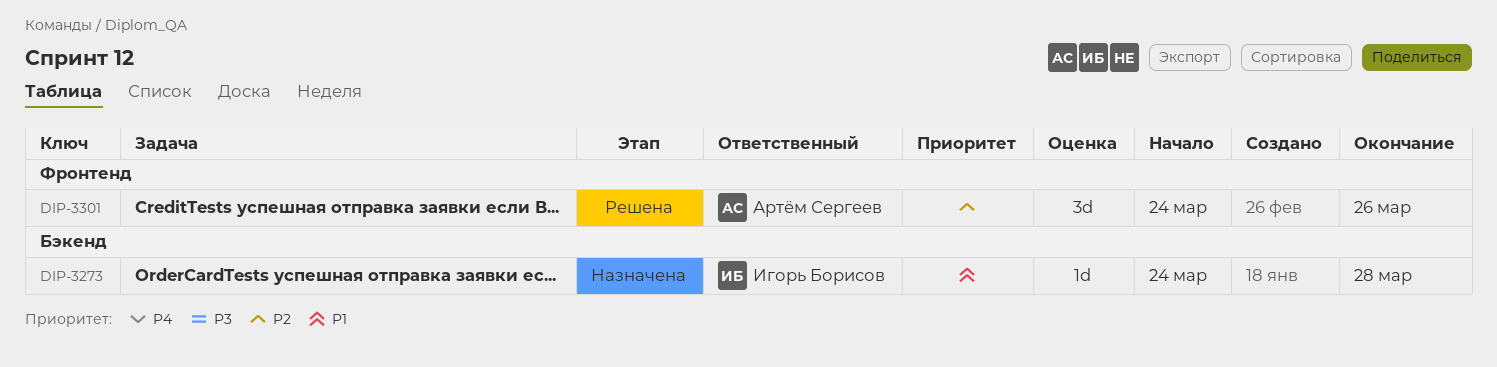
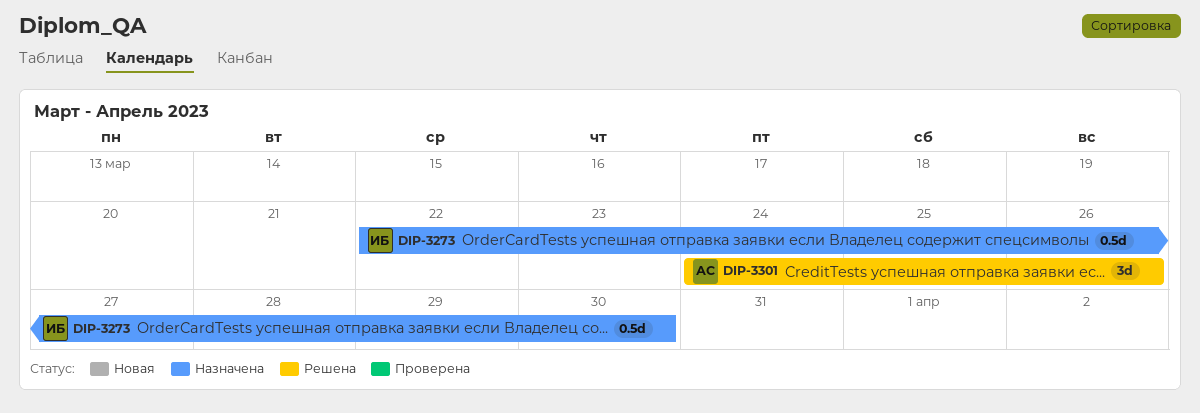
DIP-3273, estimate: 1d -> 0.5d
DIP-3273, start: Mar 24 -> Mar 22
DIP-3273, due: Mar 28 -> Mar 30

